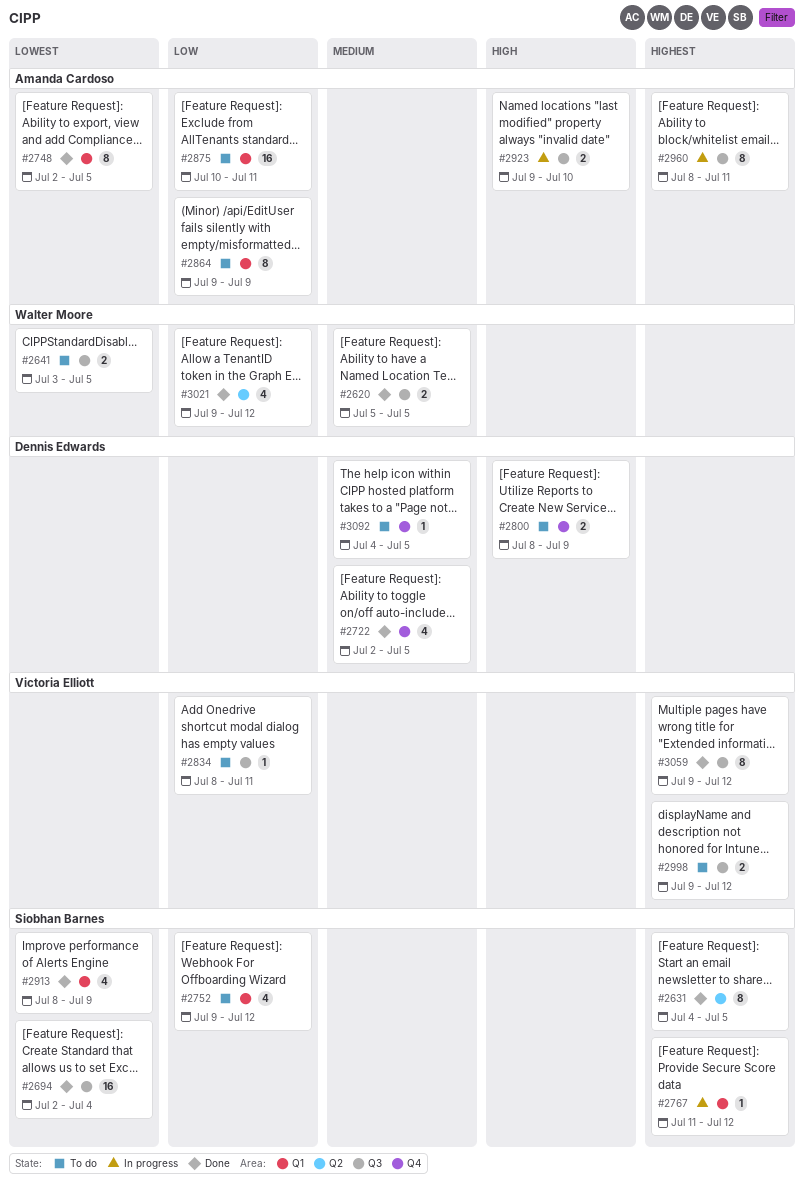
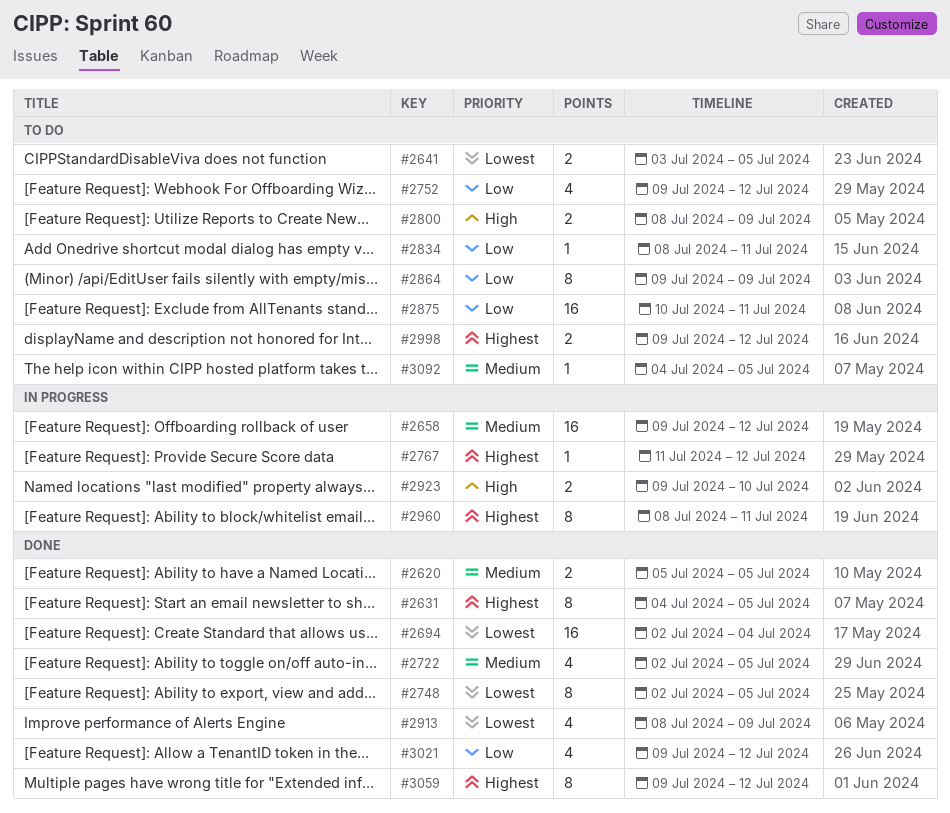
#2658: none -> present

